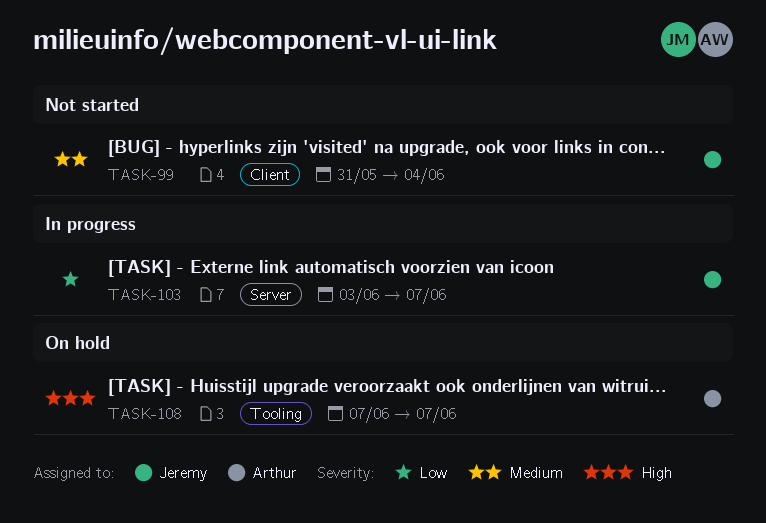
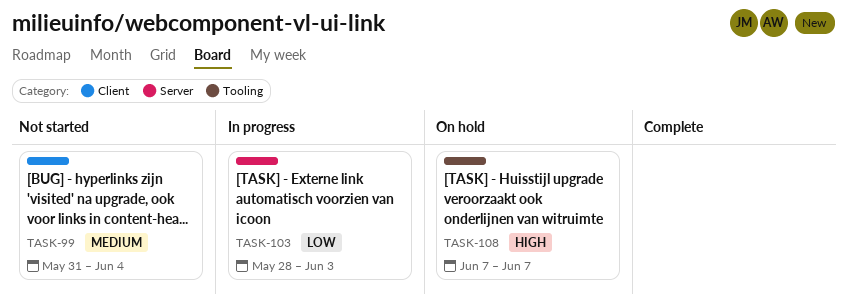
TASK-103, start: Jun 3 -> May 28
TASK-103, due: Jun 7 -> Jun 3

